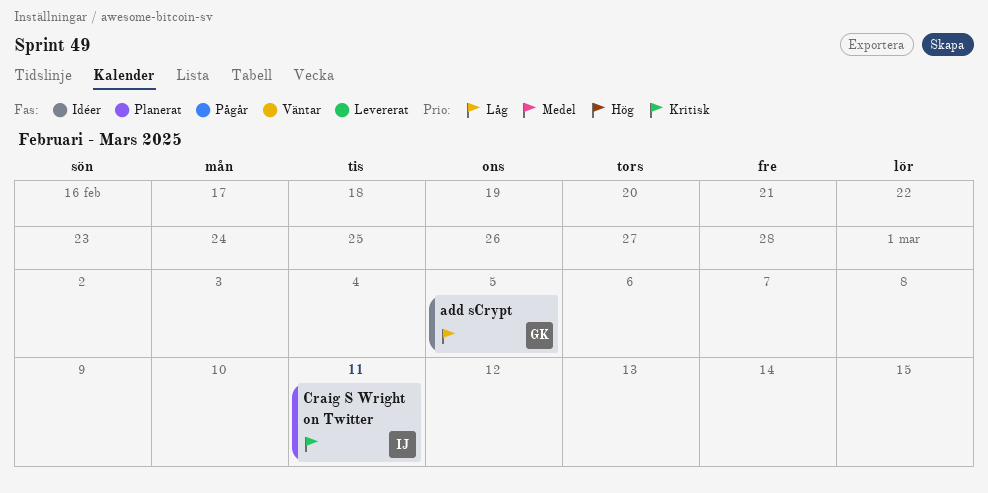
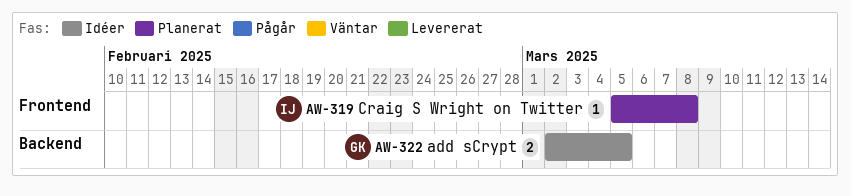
Craig S Wright on Twitter, due: Mar 11 -> Mar 8

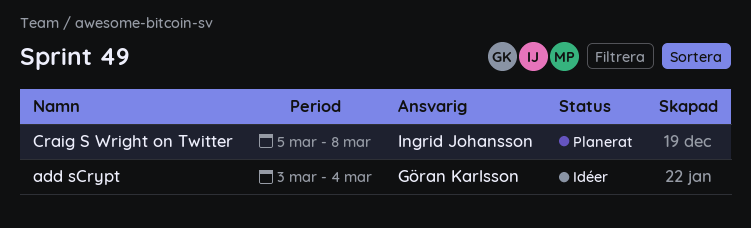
add sCrypt, start: Mar 2 -> Mar 3
add sCrypt, due: Mar 5 -> Mar 4

